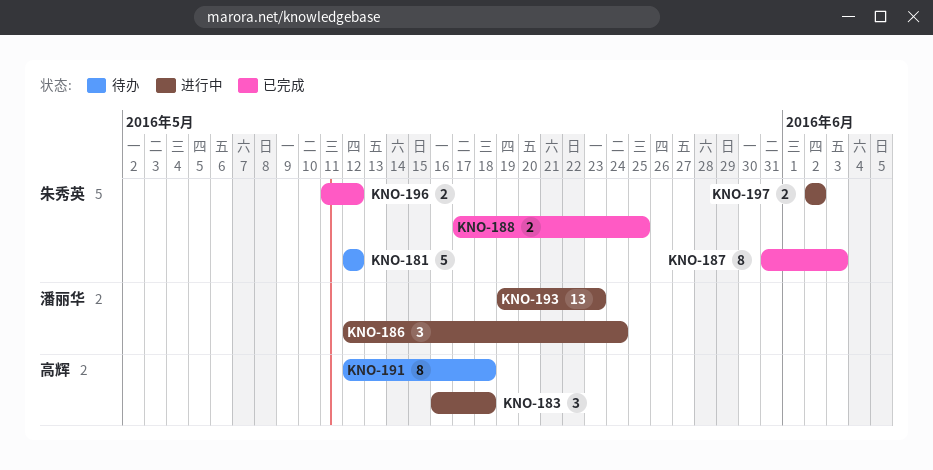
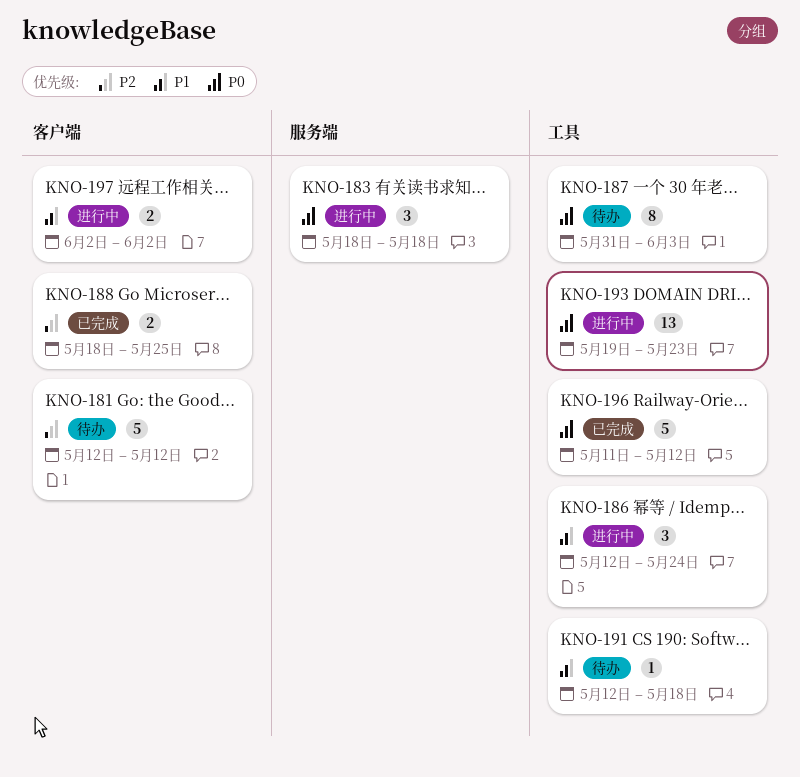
KNO-183, start: May 16 -> May 18
KNO-187, status: 已完成 -> 待办
KNO-188, start: May 17 -> May 18
KNO-191, estimate: 8 -> 1
KNO-196, estimate: 2 -> 5

